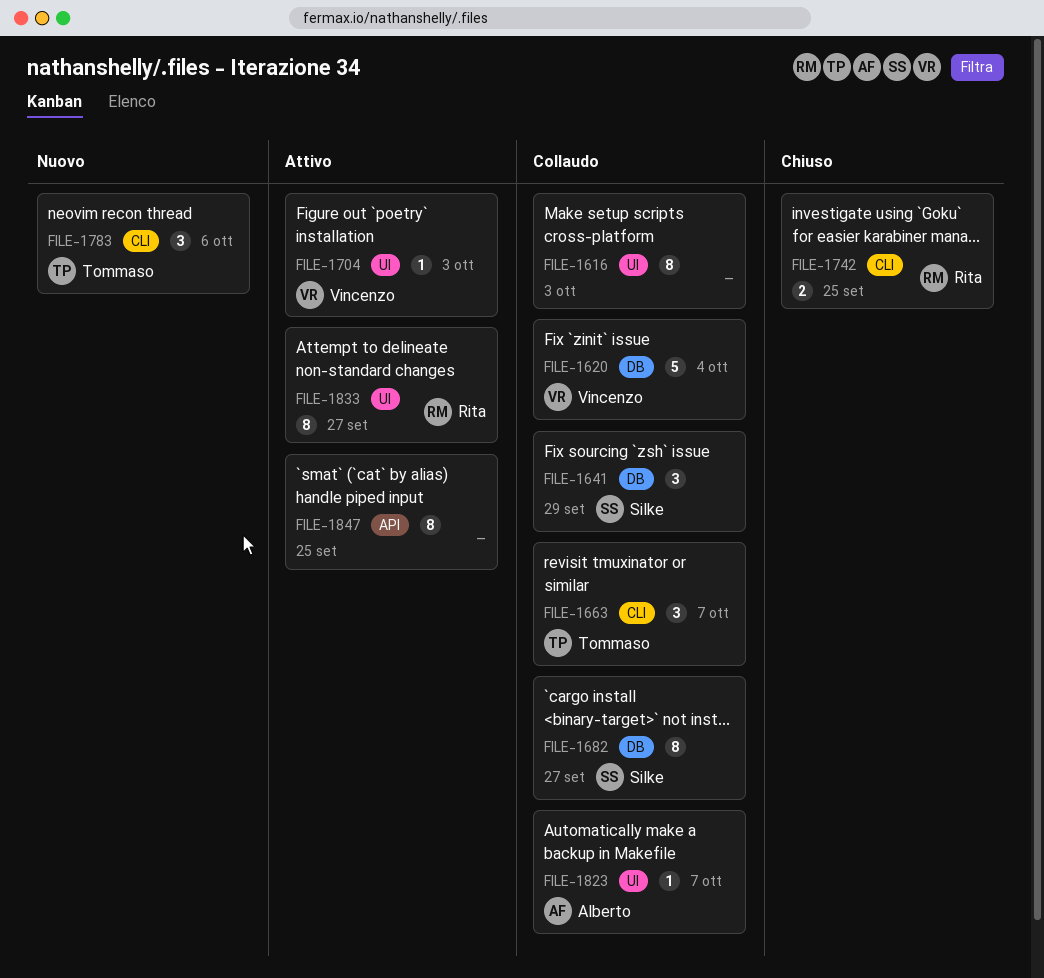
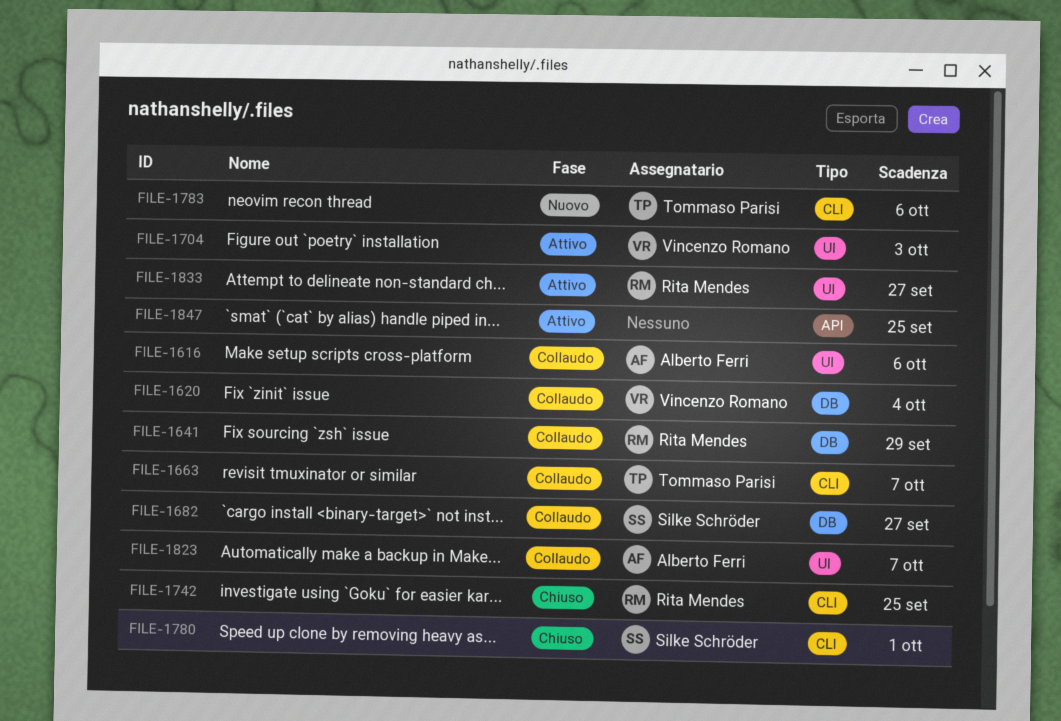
FILE-1616, owner: none -> Alberto Ferri
FILE-1616, due: Oct 3 -> Oct 6
FILE-1641, owner: Silke Schröder -> Rita Mendes
FILE-1780: none -> present

